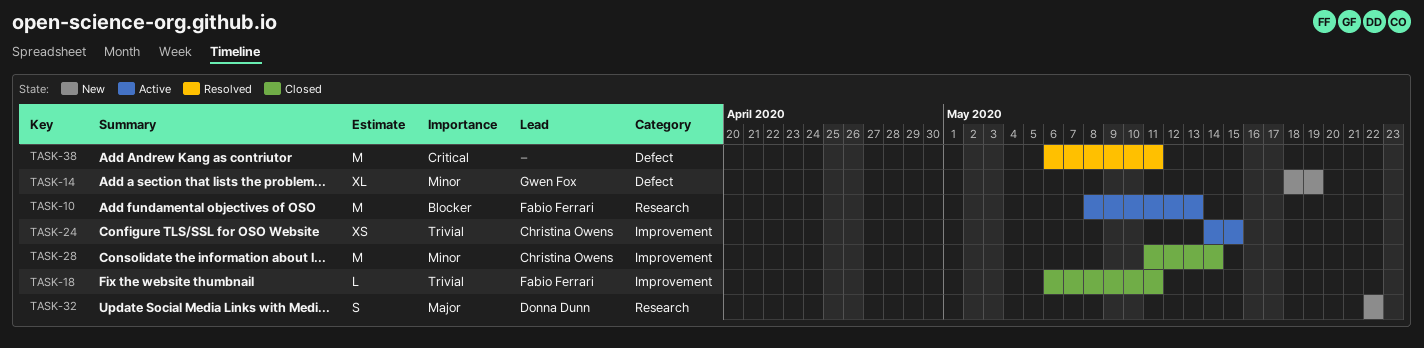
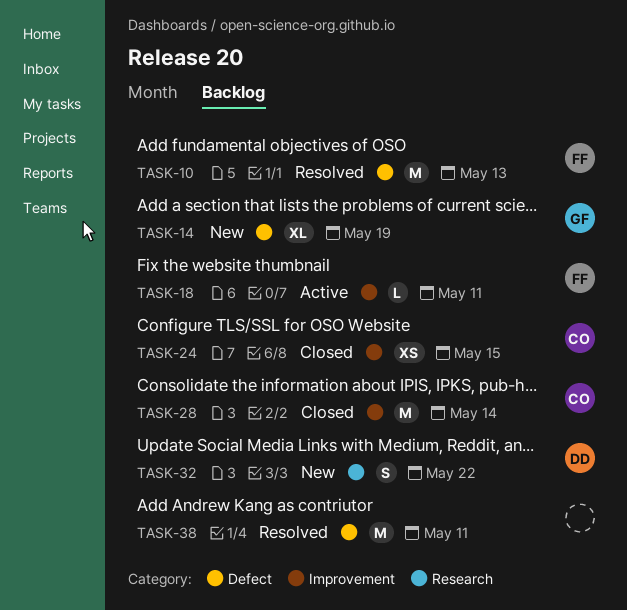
TASK-10, status: Active -> Resolved
TASK-10, label: Research -> Defect
TASK-18, status: Closed -> Active
TASK-24, status: Active -> Closed

